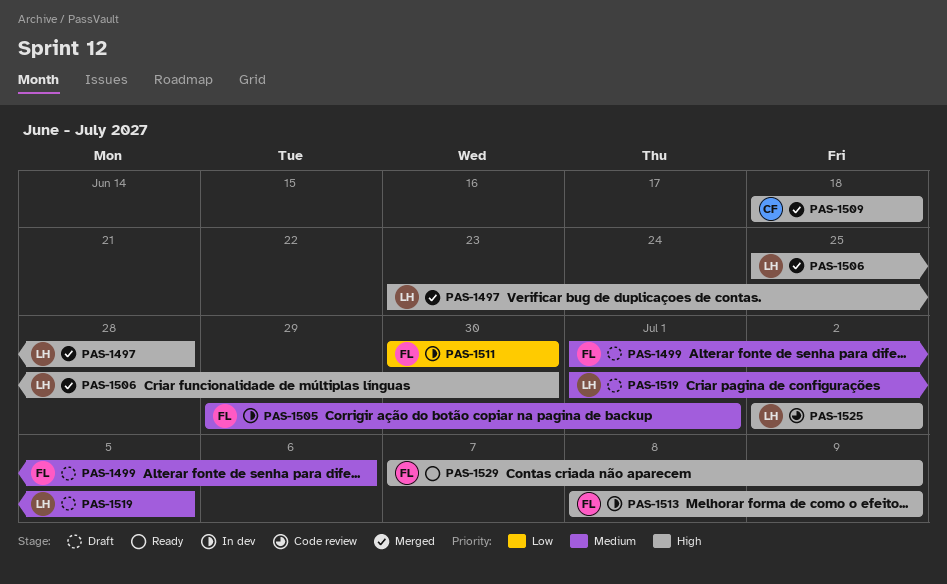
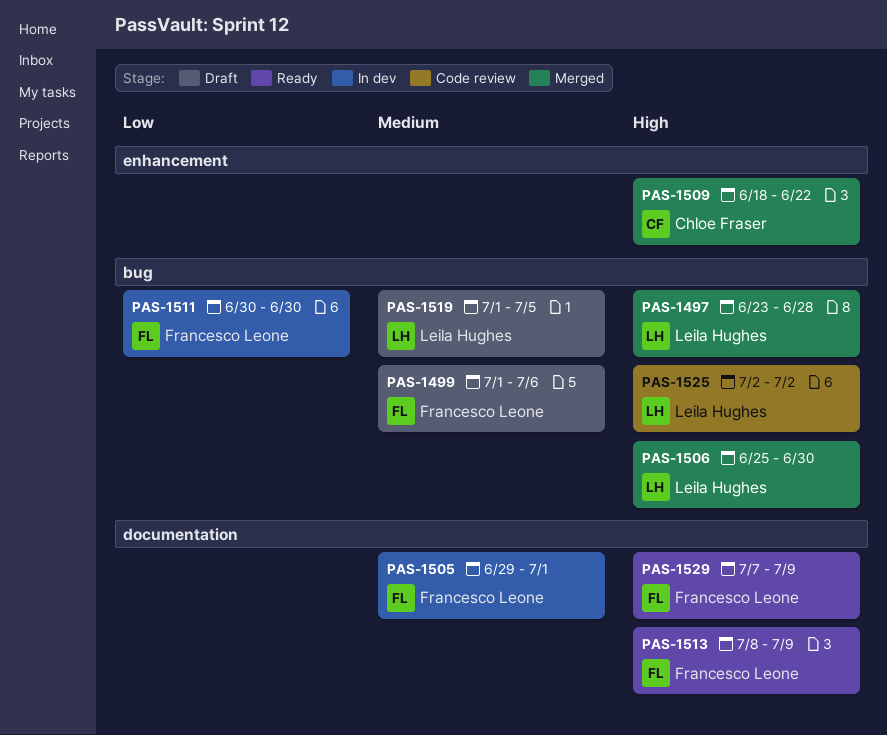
PAS-1509, due: Jun 18 -> Jun 22
PAS-1513, status: In dev -> Ready

